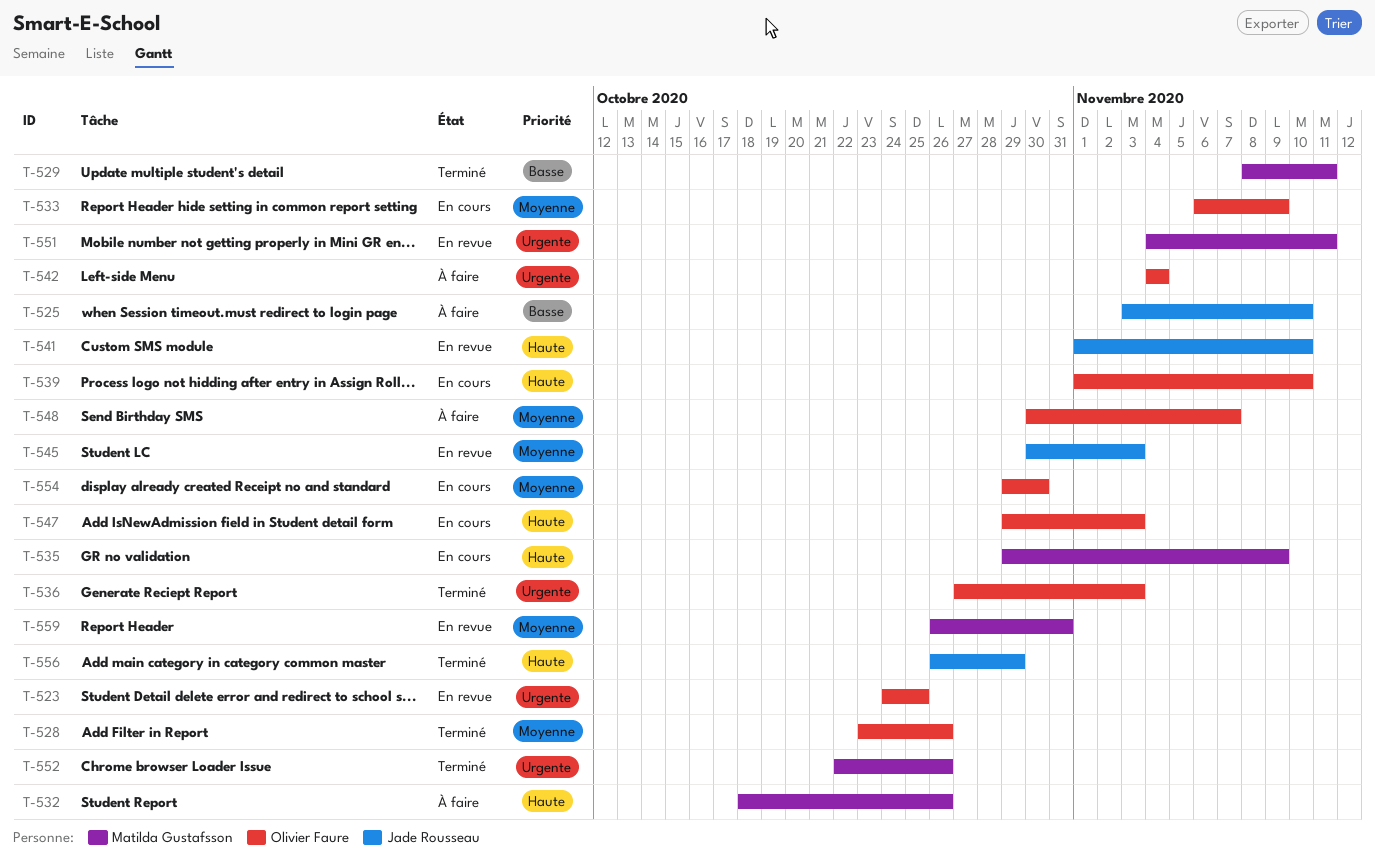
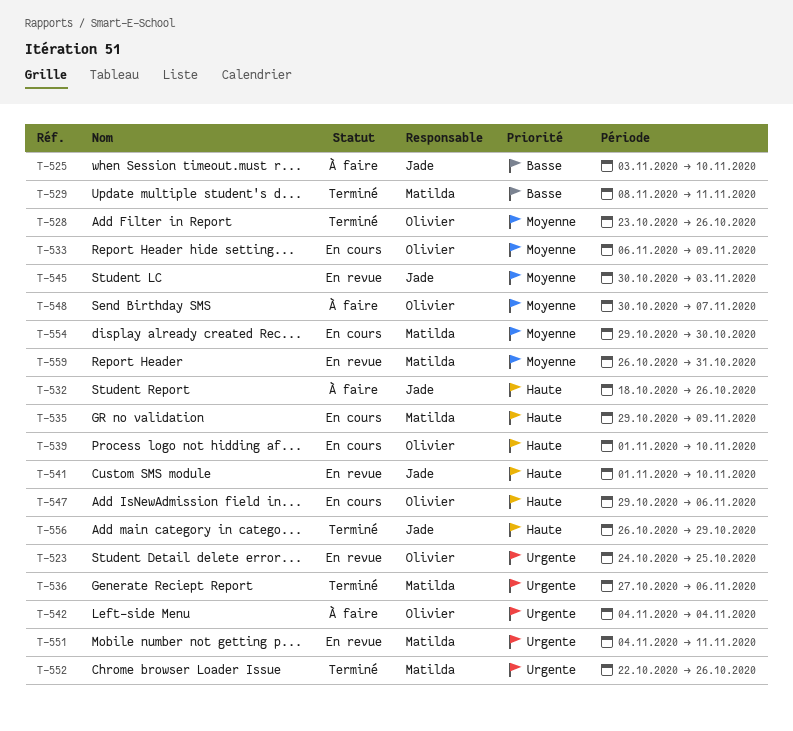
T-532, owner: Matilda Gustafsson -> Jade Rousseau
T-536, owner: Olivier Faure -> Matilda Gustafsson
T-536, due: Nov 3 -> Nov 6
T-547, due: Nov 3 -> Nov 6
T-554, owner: Olivier Faure -> Matilda Gustafsson

